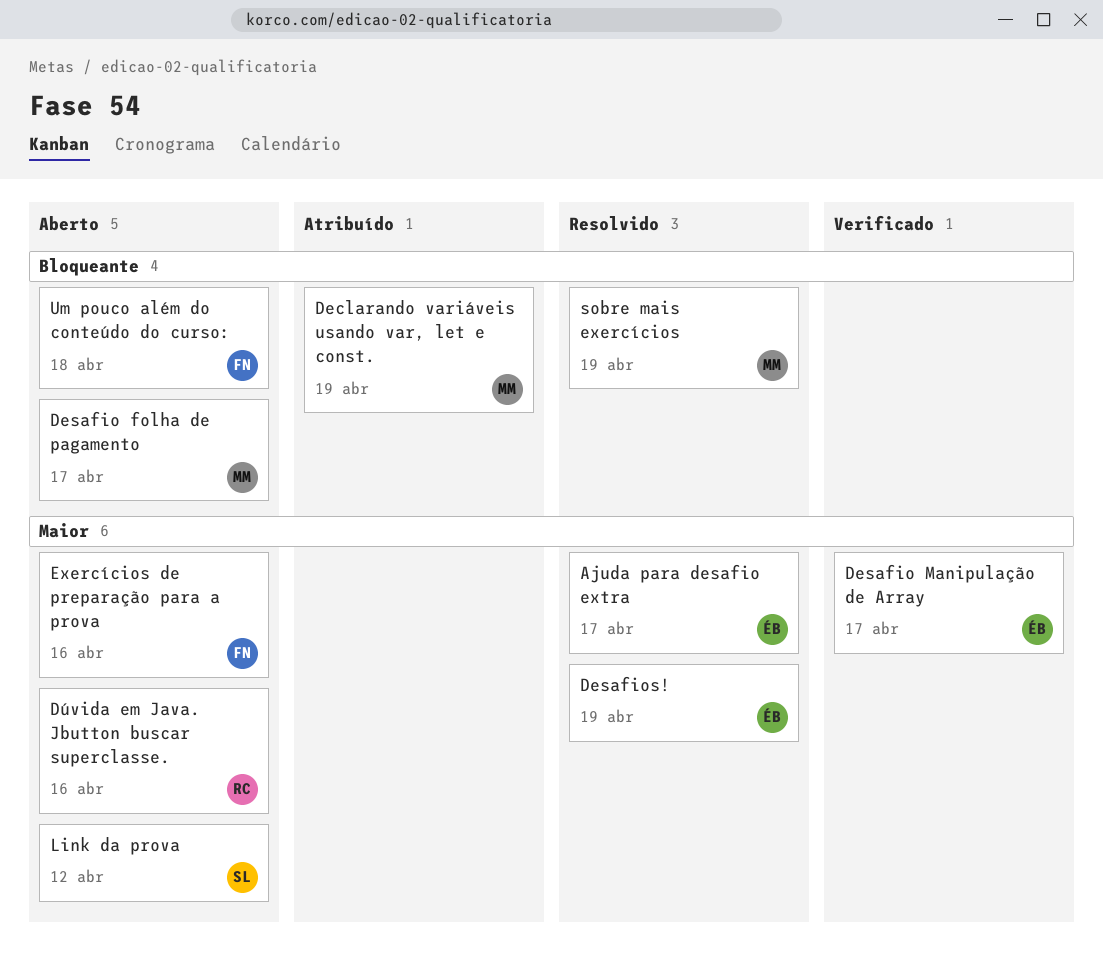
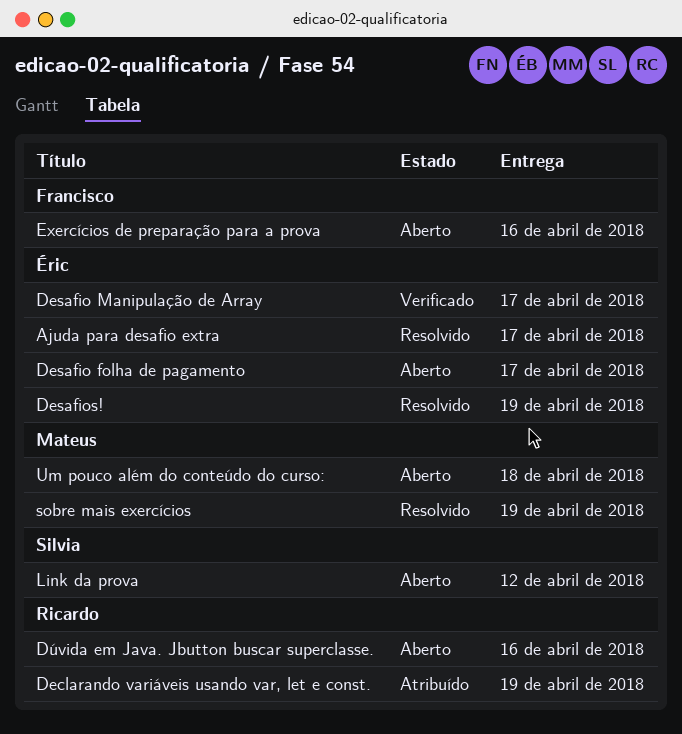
Declarando variáveis usando var, let e const., owner: Mateus -> Ricardo
Desafio folha de pagamento, owner: Mateus -> Éric
Um pouco além do conteúdo do curso:, owner: Francisco -> Mateus

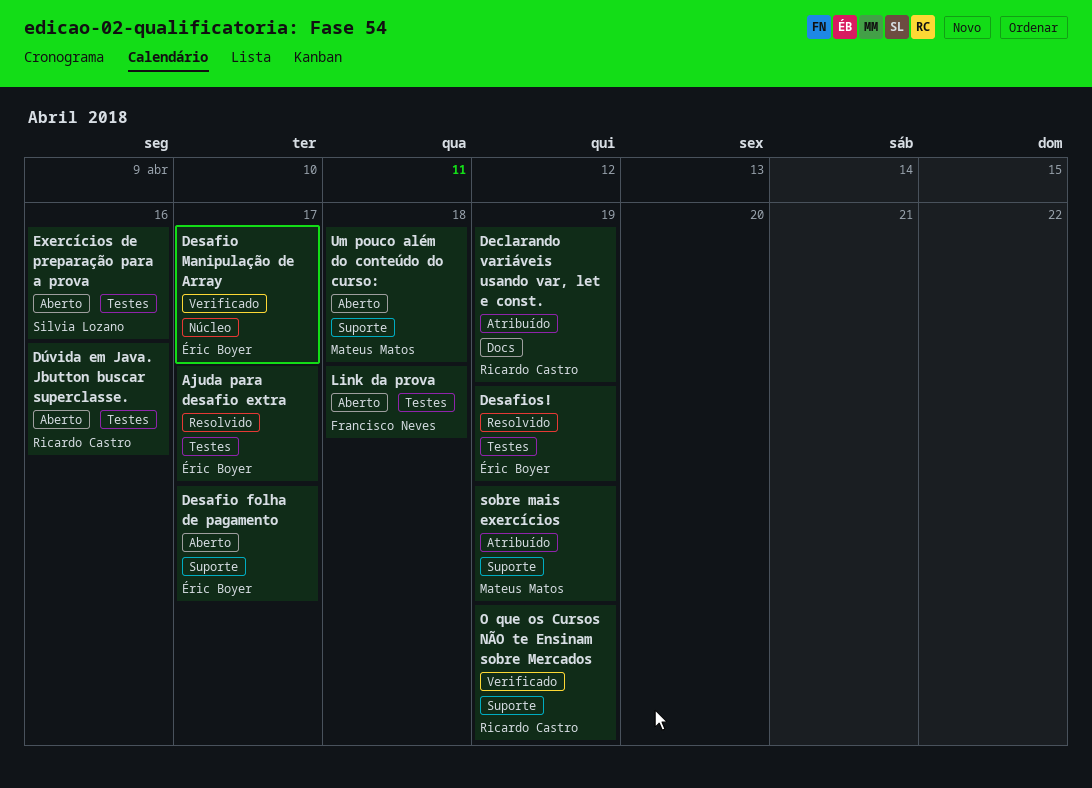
Exercícios de preparação para a prova, owner: Francisco Neves -> Silvia Lozano
Link da prova, owner: Silvia Lozano -> Francisco Neves
Link da prova, due: Apr 12 -> Apr 18
O que os Cursos NÃO te Ensinam sobre Mercados: none -> present
sobre mais exercícios, status: Resolvido -> Atribuído

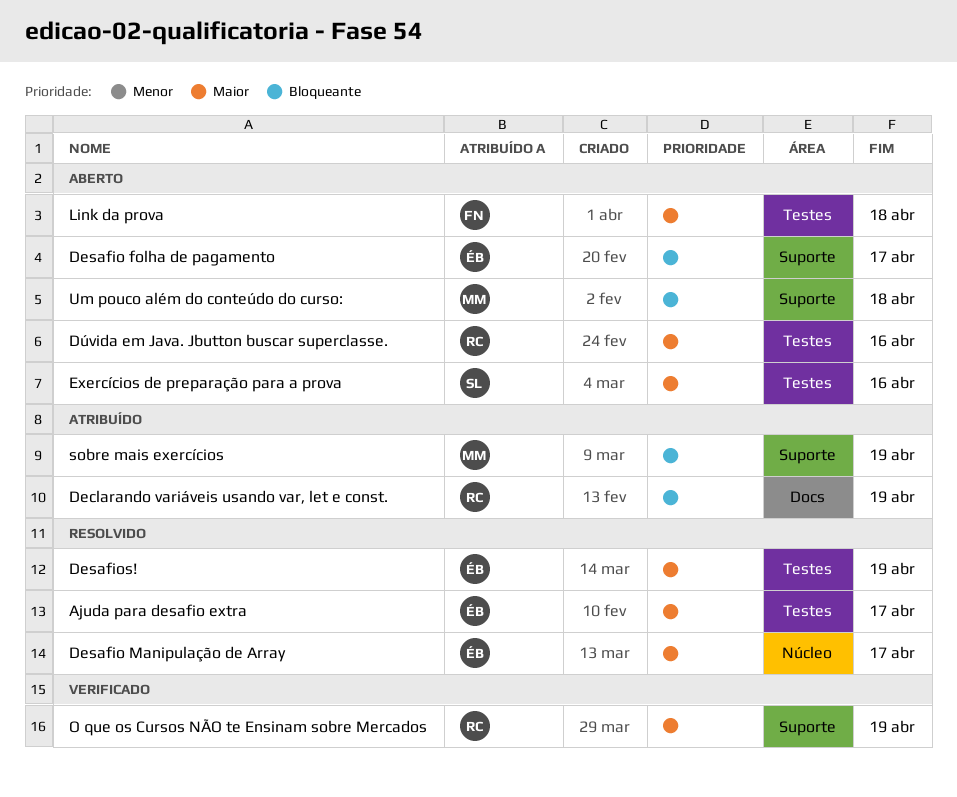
Desafio Manipulação de Array, status: Verificado -> Resolvido

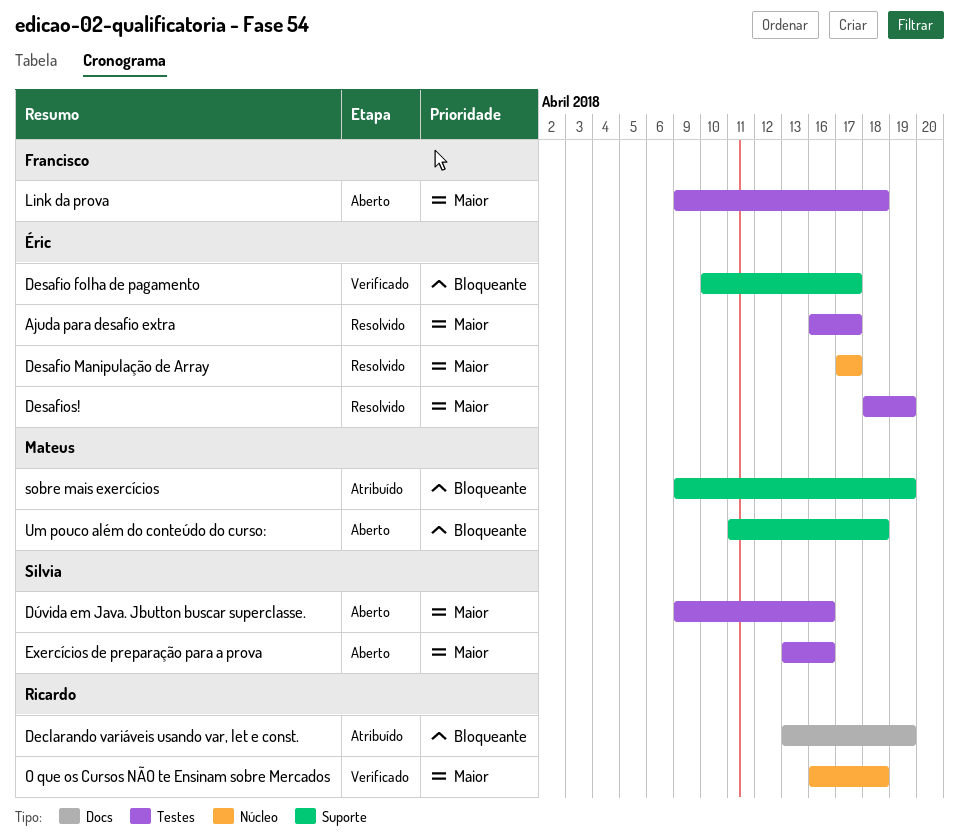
Desafio folha de pagamento, status: Aberto -> Verificado
Dúvida em Java. Jbutton buscar superclasse., owner: Ricardo -> Silvia
O que os Cursos NÃO te Ensinam sobre Mercados, label: Suporte -> Núcleo
O que os Cursos NÃO te Ensinam sobre Mercados, due: Apr 19 -> Apr 18

